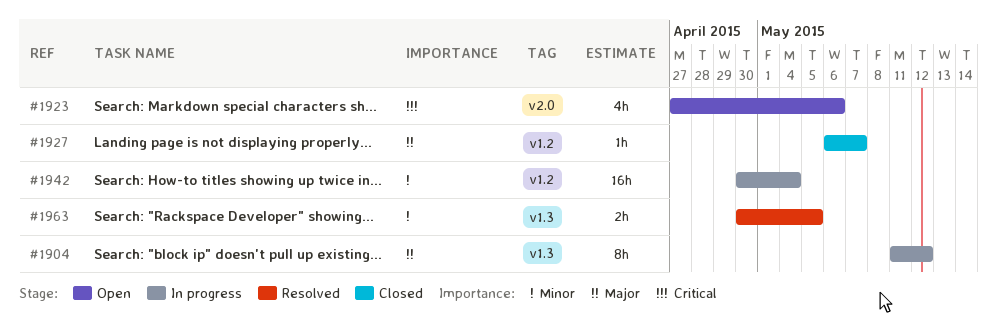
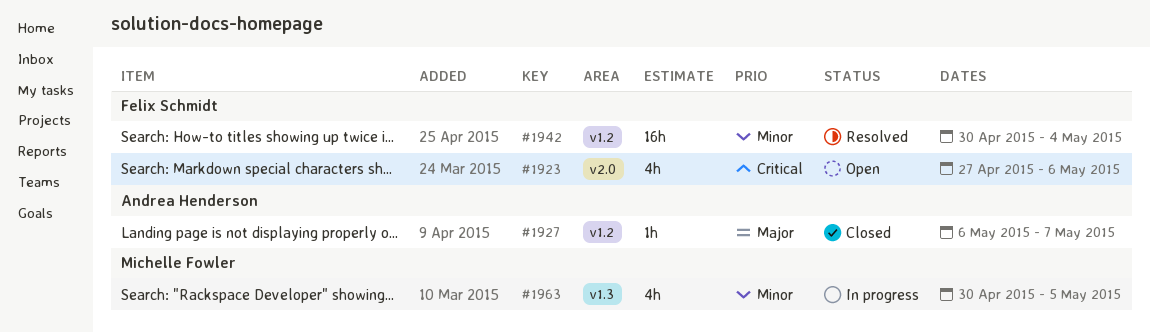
#1904: present -> none
#1942, status: In progress -> Resolved
#1963, status: Resolved -> In progress
#1963, estimate: 2h -> 4h

